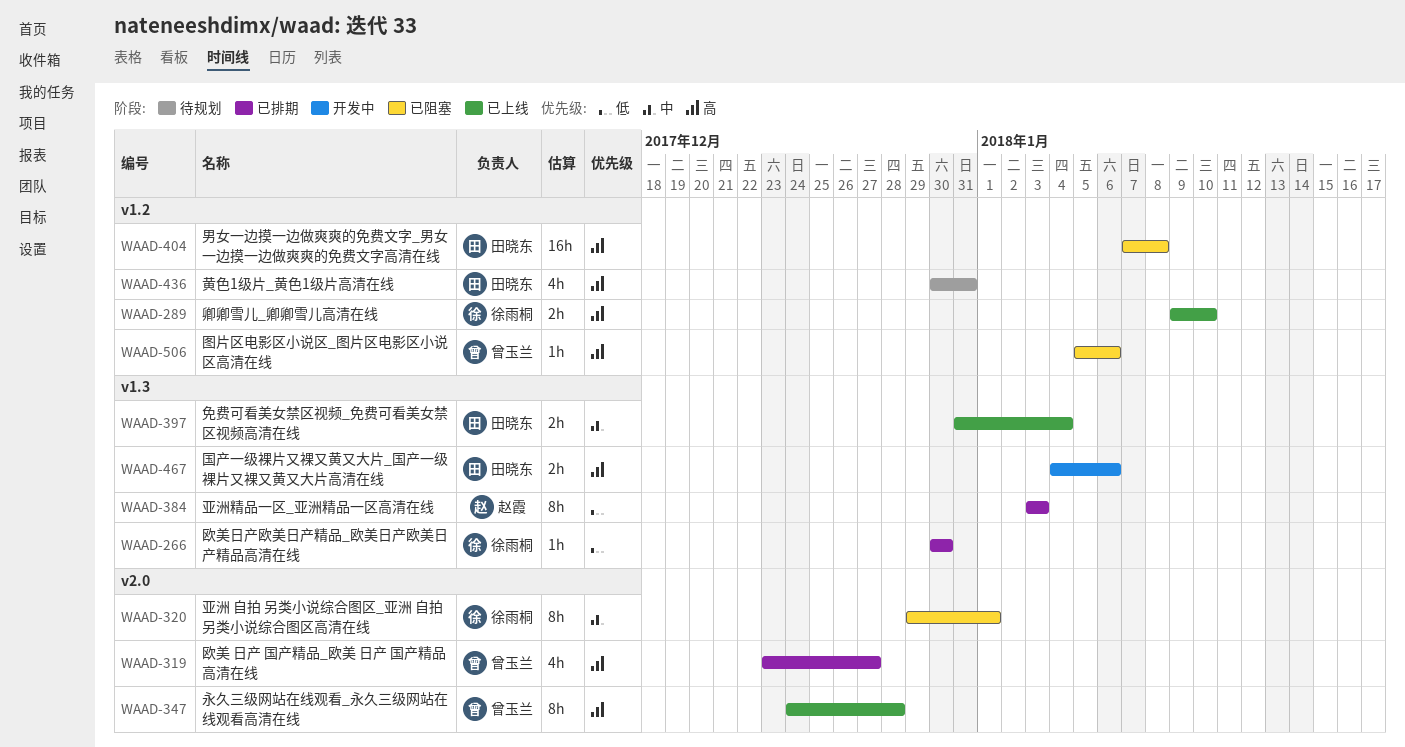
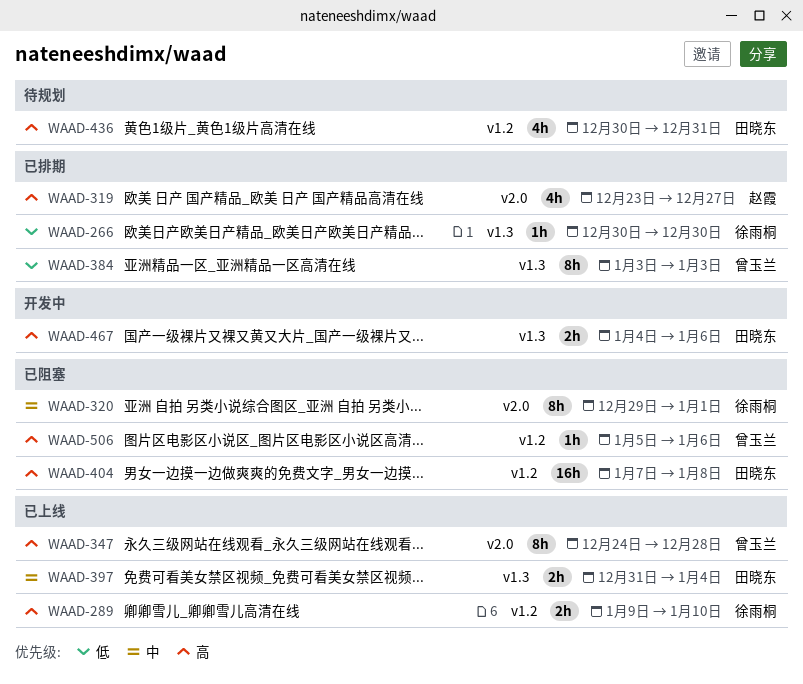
WAAD-319, owner: 曾玉兰 -> 赵霞
WAAD-384, owner: 赵霞 -> 曾玉兰

